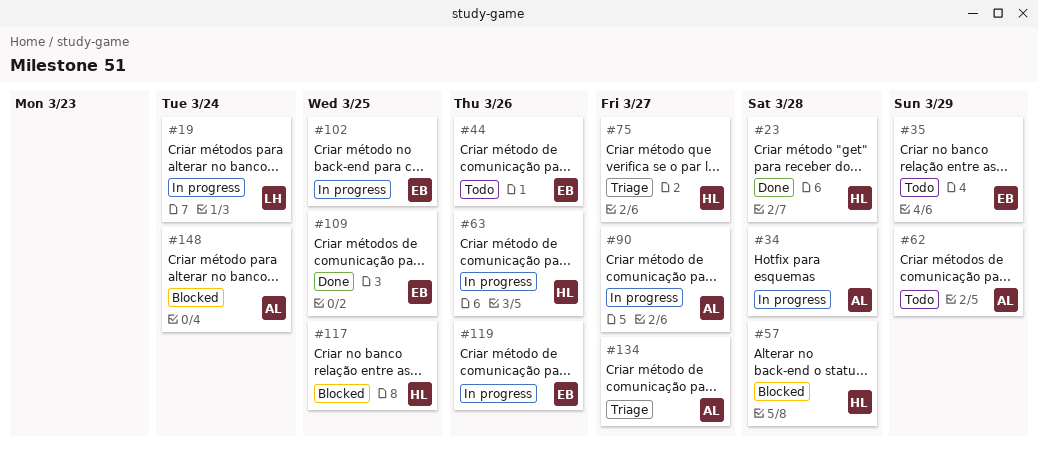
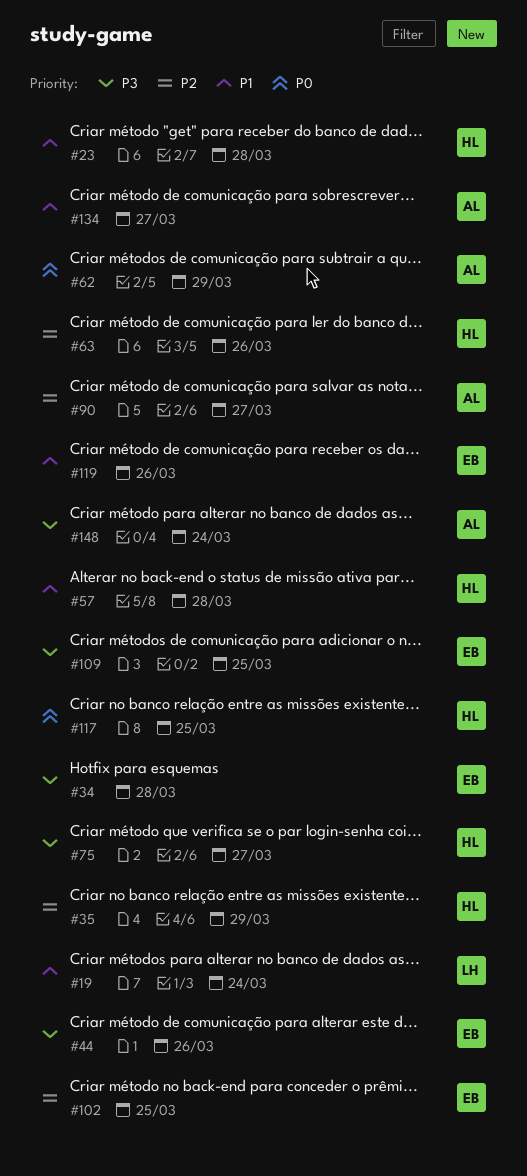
#34, owner: AL -> EB
#35, owner: EB -> HL

